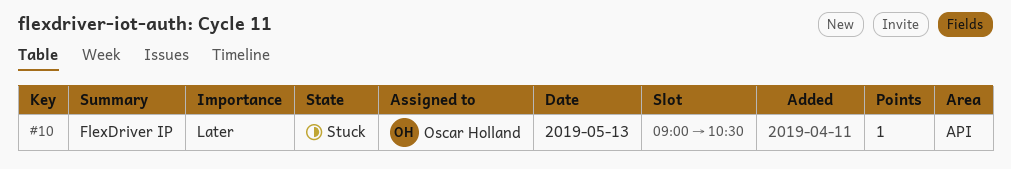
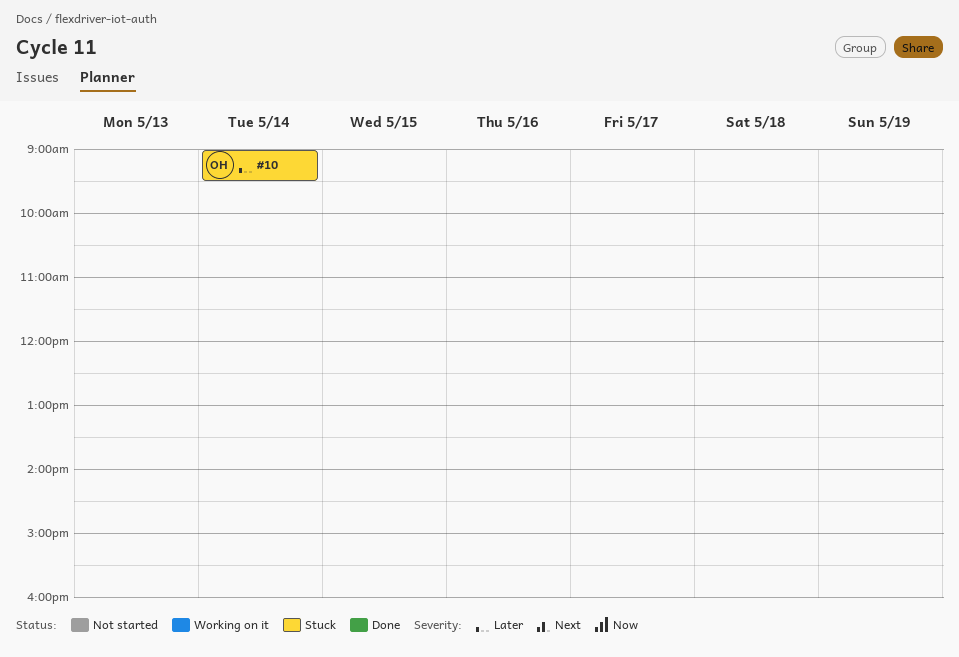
#10, day: May 13 -> May 14
#10, ends: 10:30 -> 09:30

